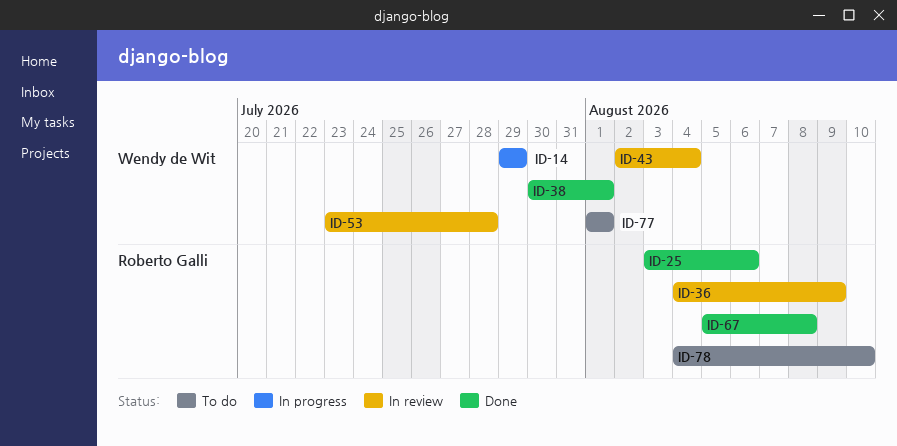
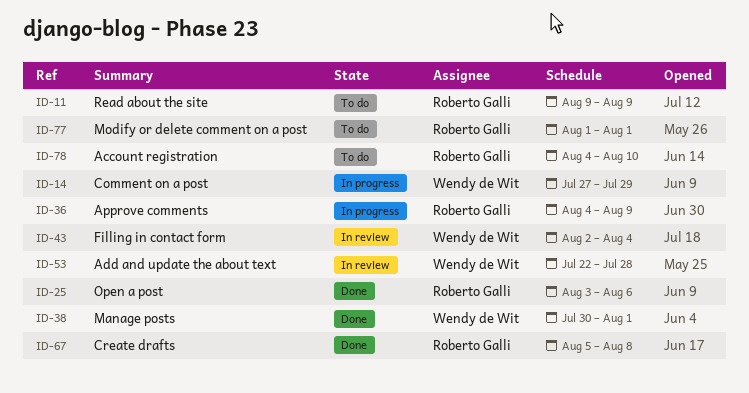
ID-11: none -> present
ID-14, start: Jul 29 -> Jul 27
ID-36, status: In review -> In progress
ID-53, start: Jul 23 -> Jul 22
ID-77, owner: Wendy de Wit -> Roberto Galli

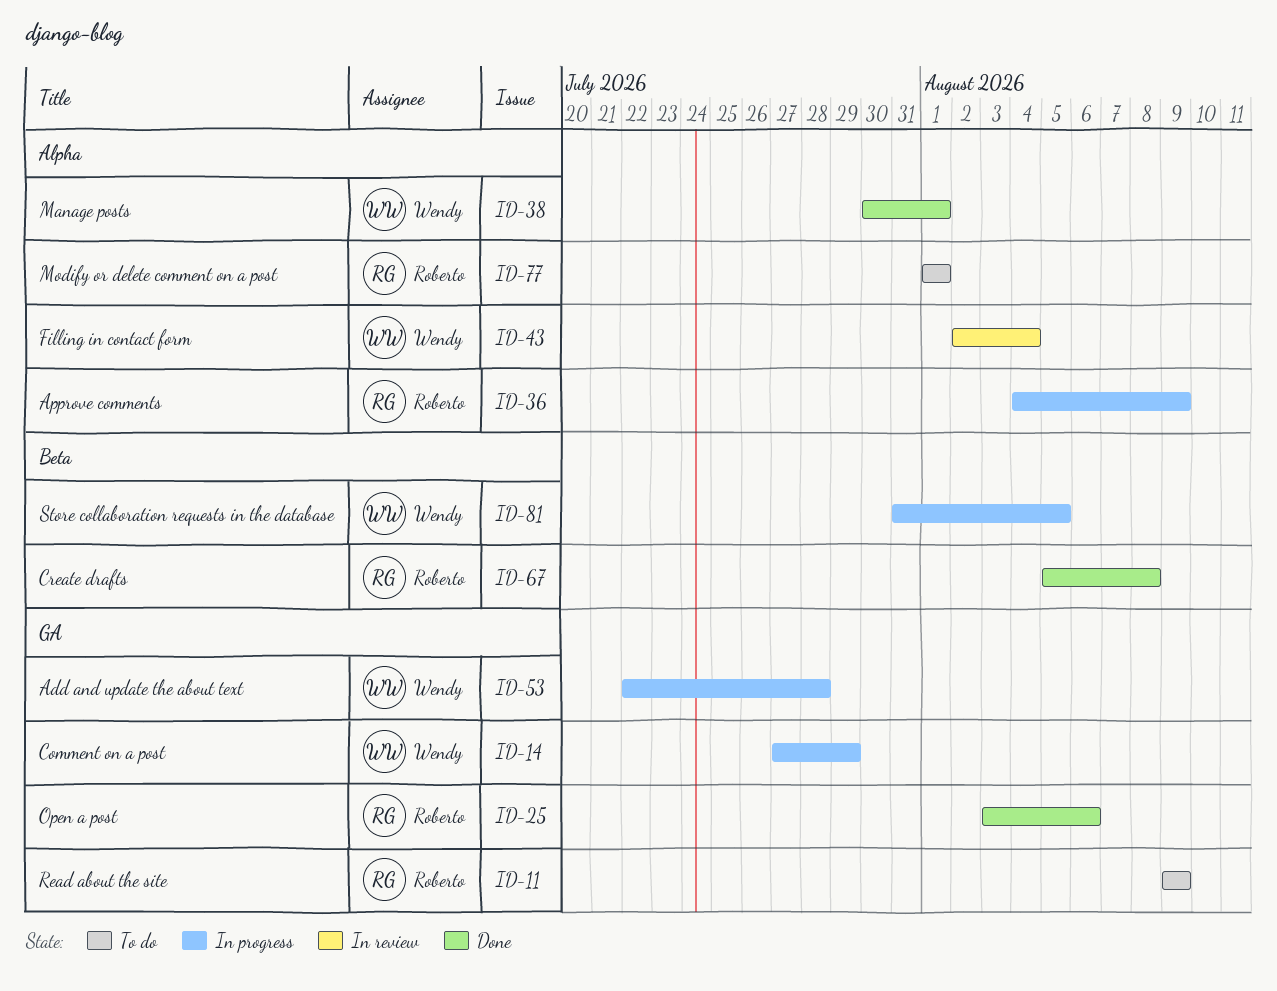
ID-53, status: In review -> In progress
ID-78: present -> none
ID-81: none -> present

